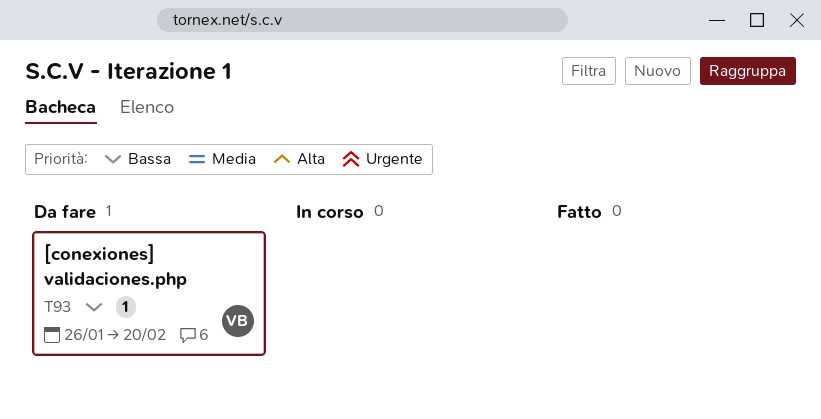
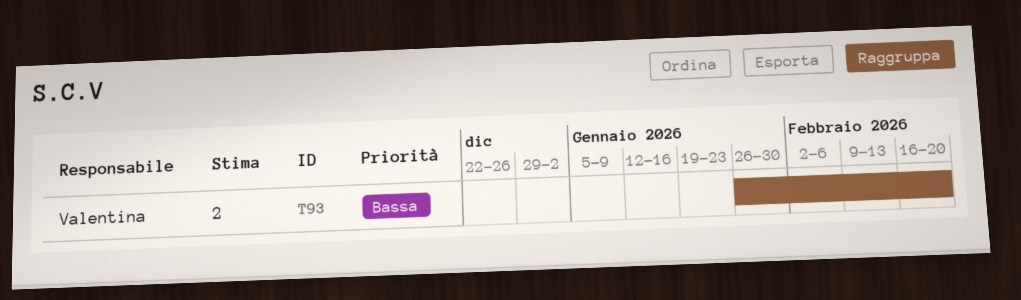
T93, estimate: 1 -> 2

